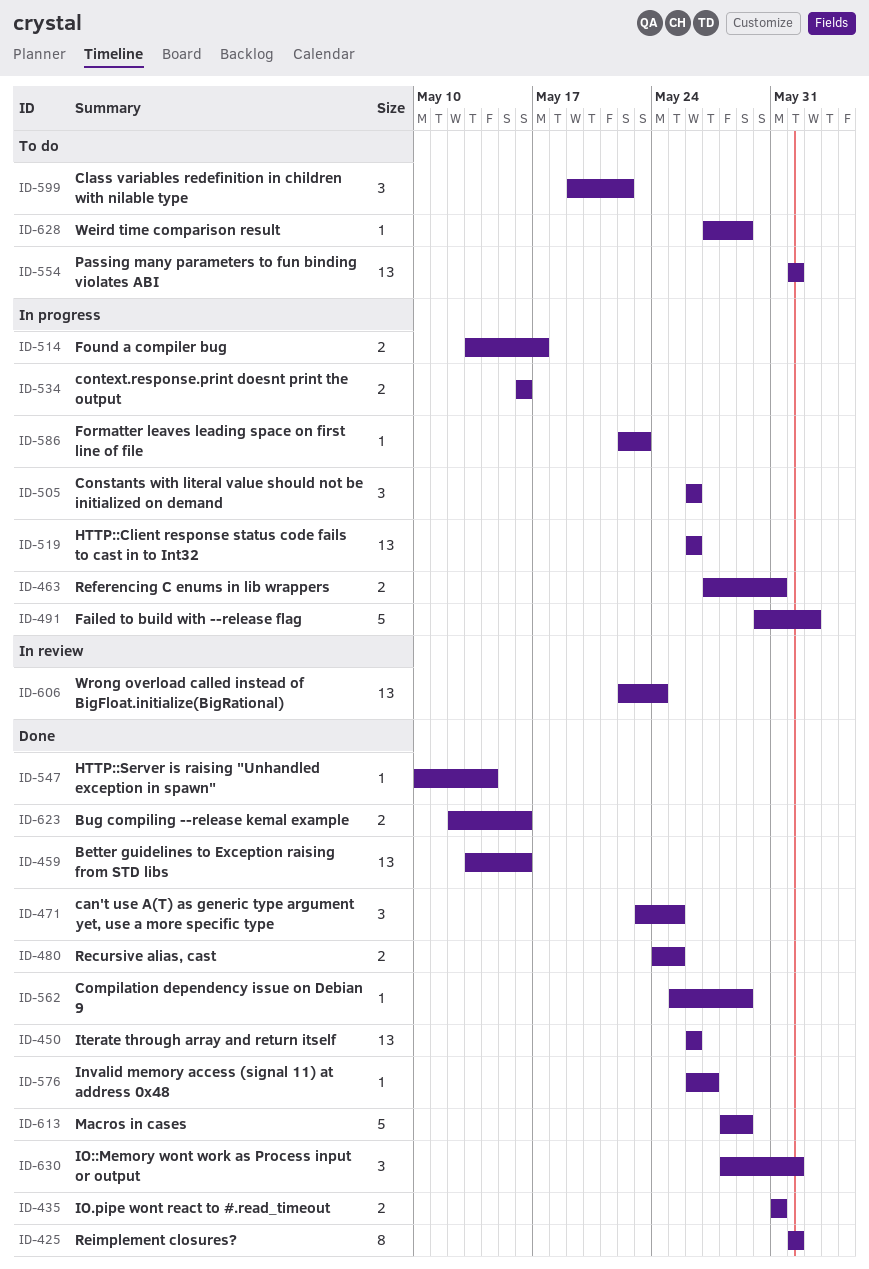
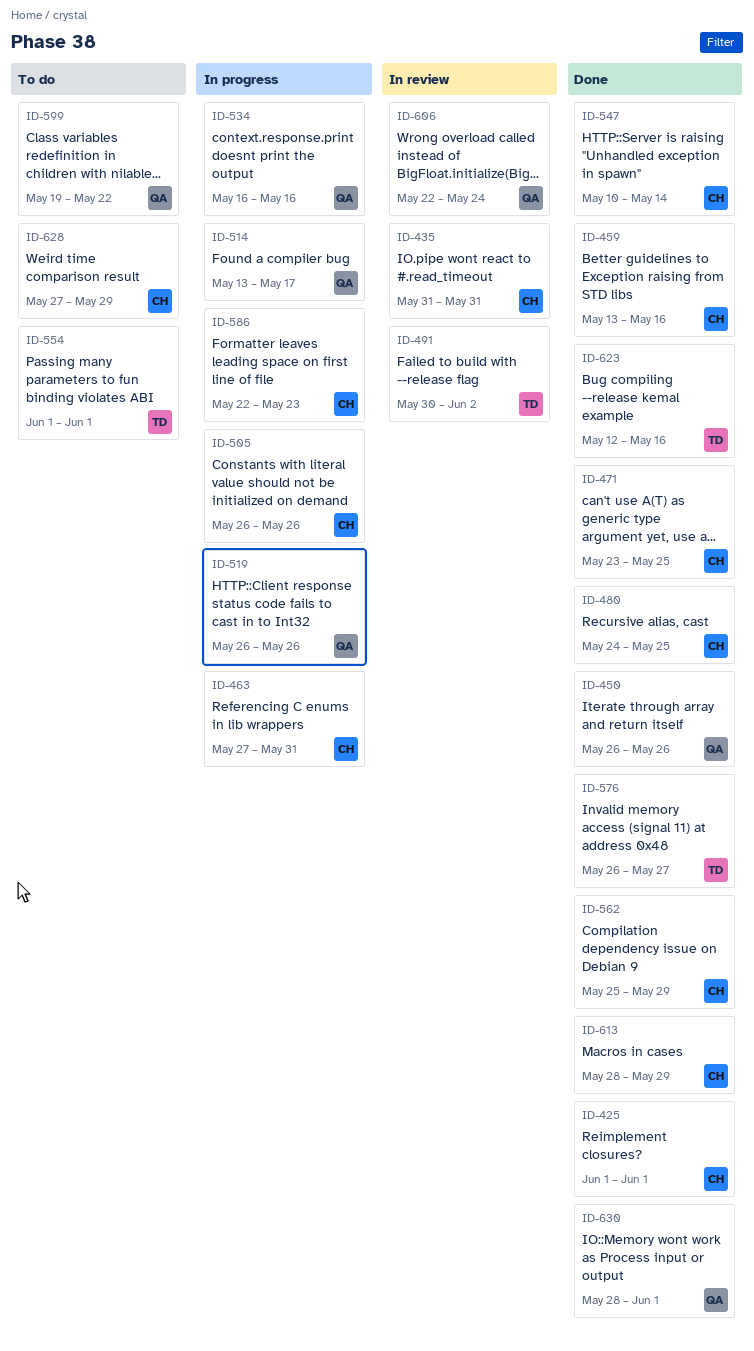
ID-435, status: Done -> In review
ID-491, status: In progress -> In review

